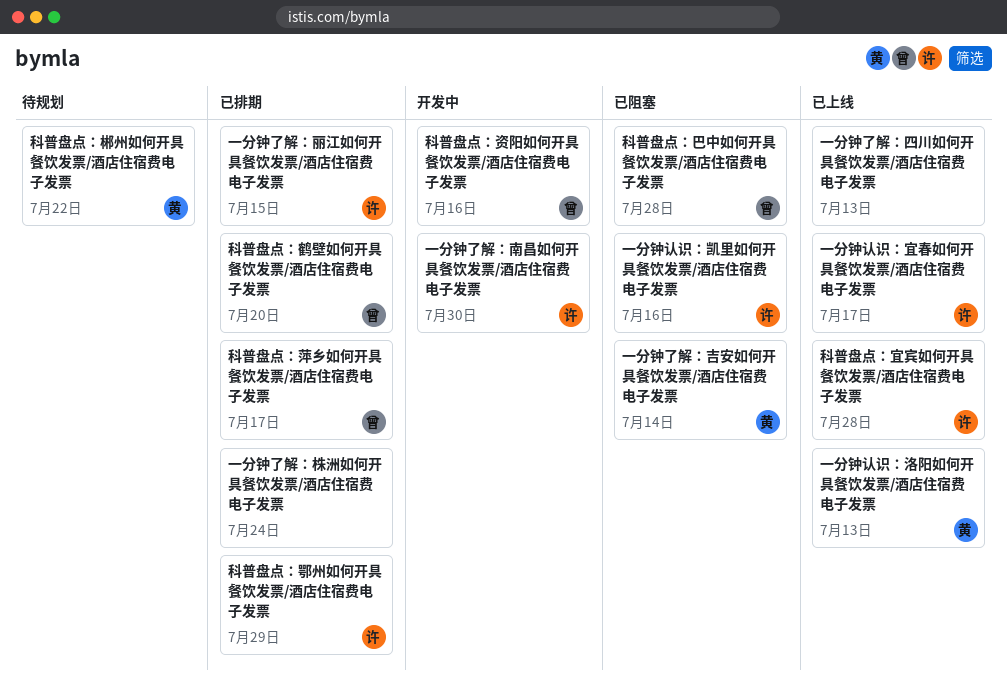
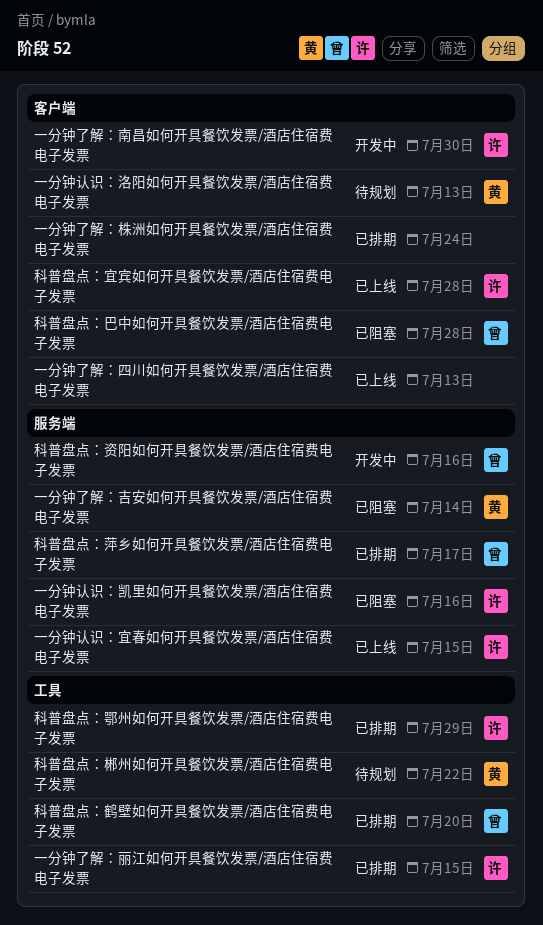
一分钟认识：宜春如何开具餐饮发票/酒店住宿费电子发票, due: Jul 17 -> Jul 15
一分钟认识：洛阳如何开具餐饮发票/酒店住宿费电子发票, status: 已上线 -> 待规划

